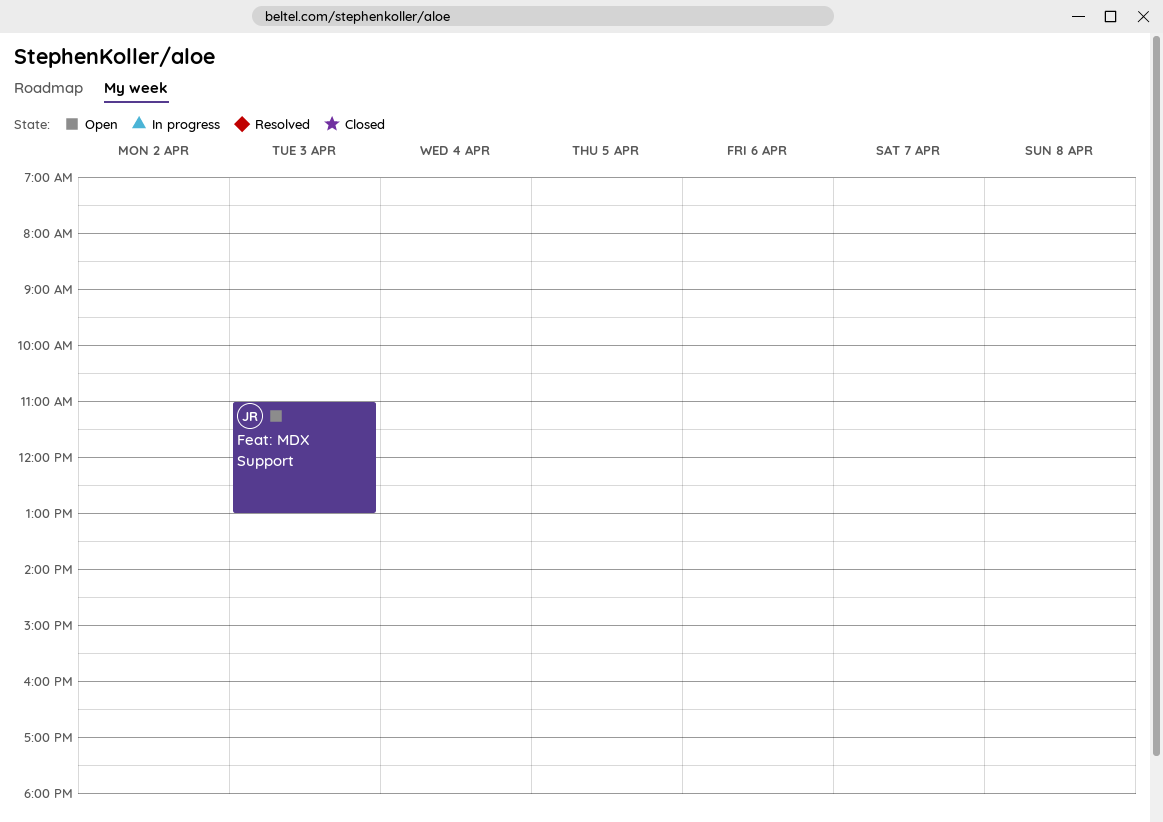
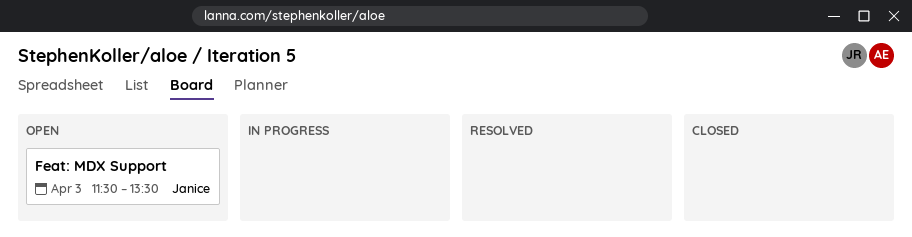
Feat: MDX Support, begins: 11:00 -> 11:30
Feat: MDX Support, ends: 13:00 -> 13:30

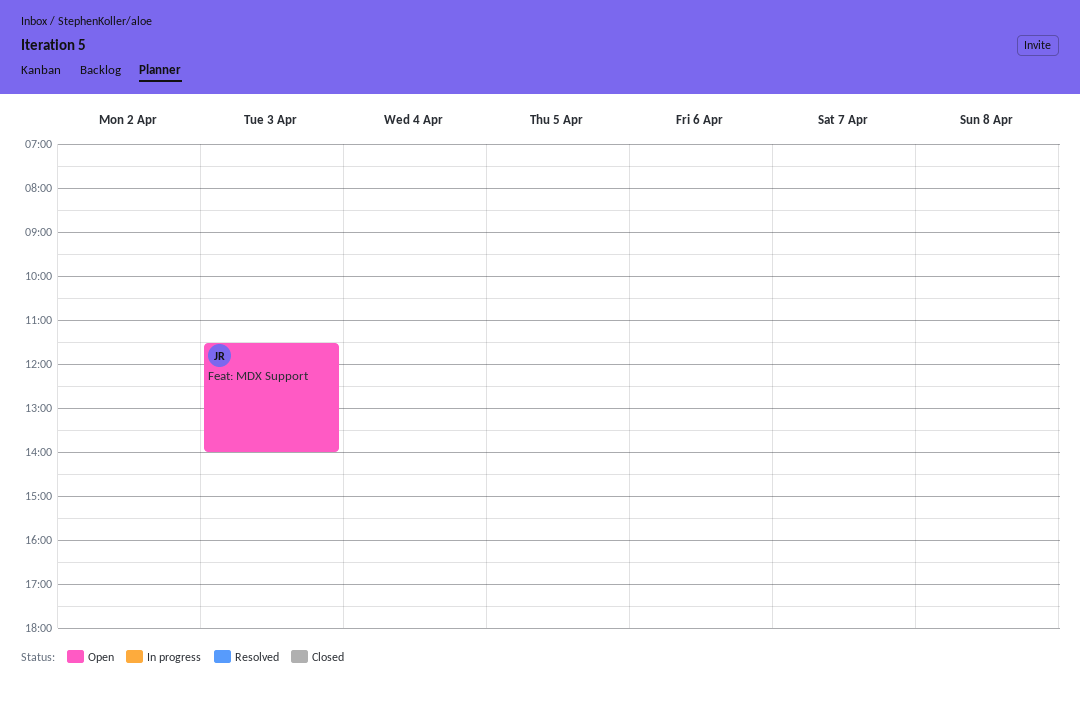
Feat: MDX Support, ends: 13:30 -> 14:00

